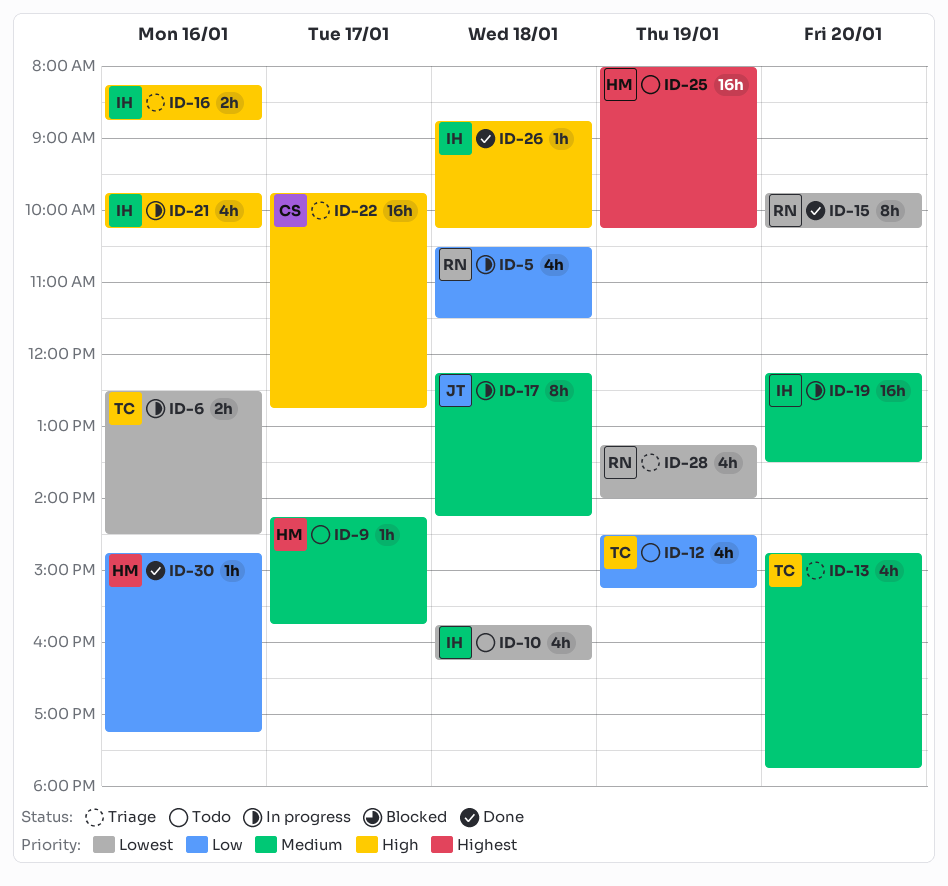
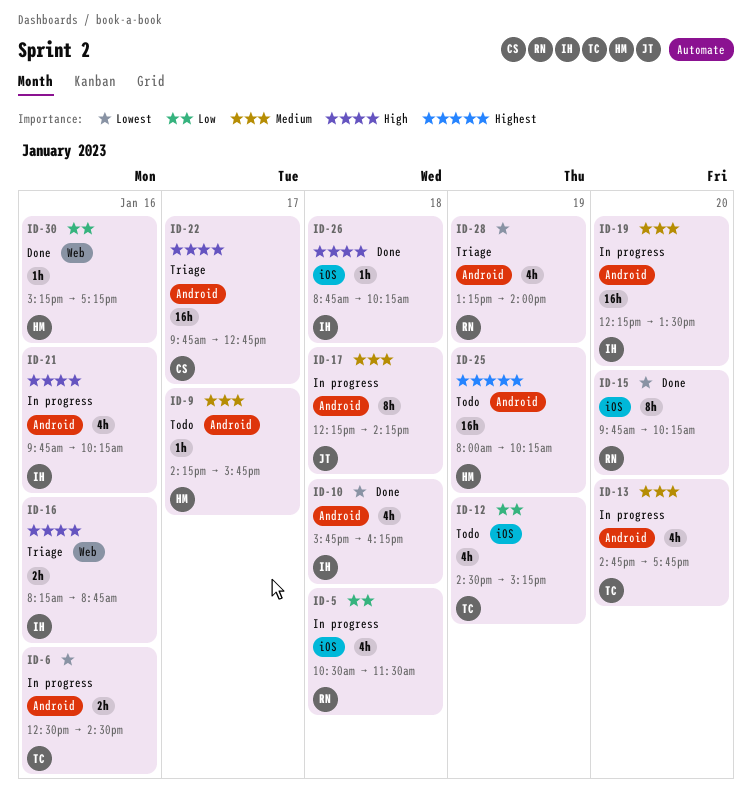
ID-10, status: Todo -> Done
ID-13, status: Triage -> In progress
ID-30, begins: 14:45 -> 15:15

